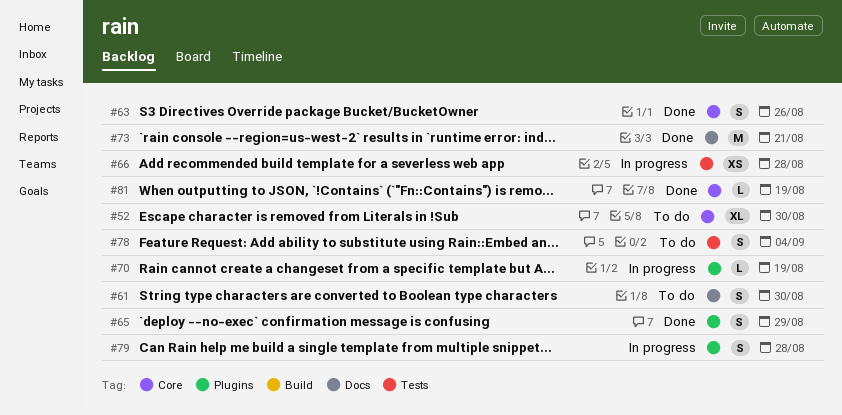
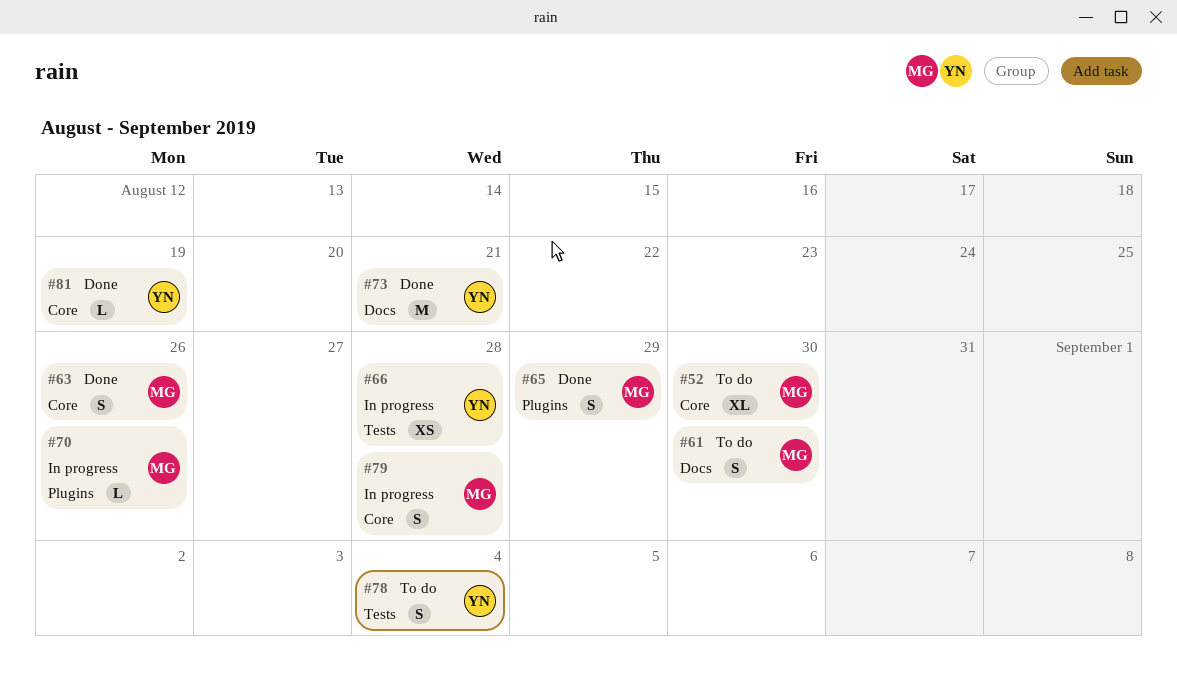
#70, due: Aug 19 -> Aug 26
#79, label: Plugins -> Core

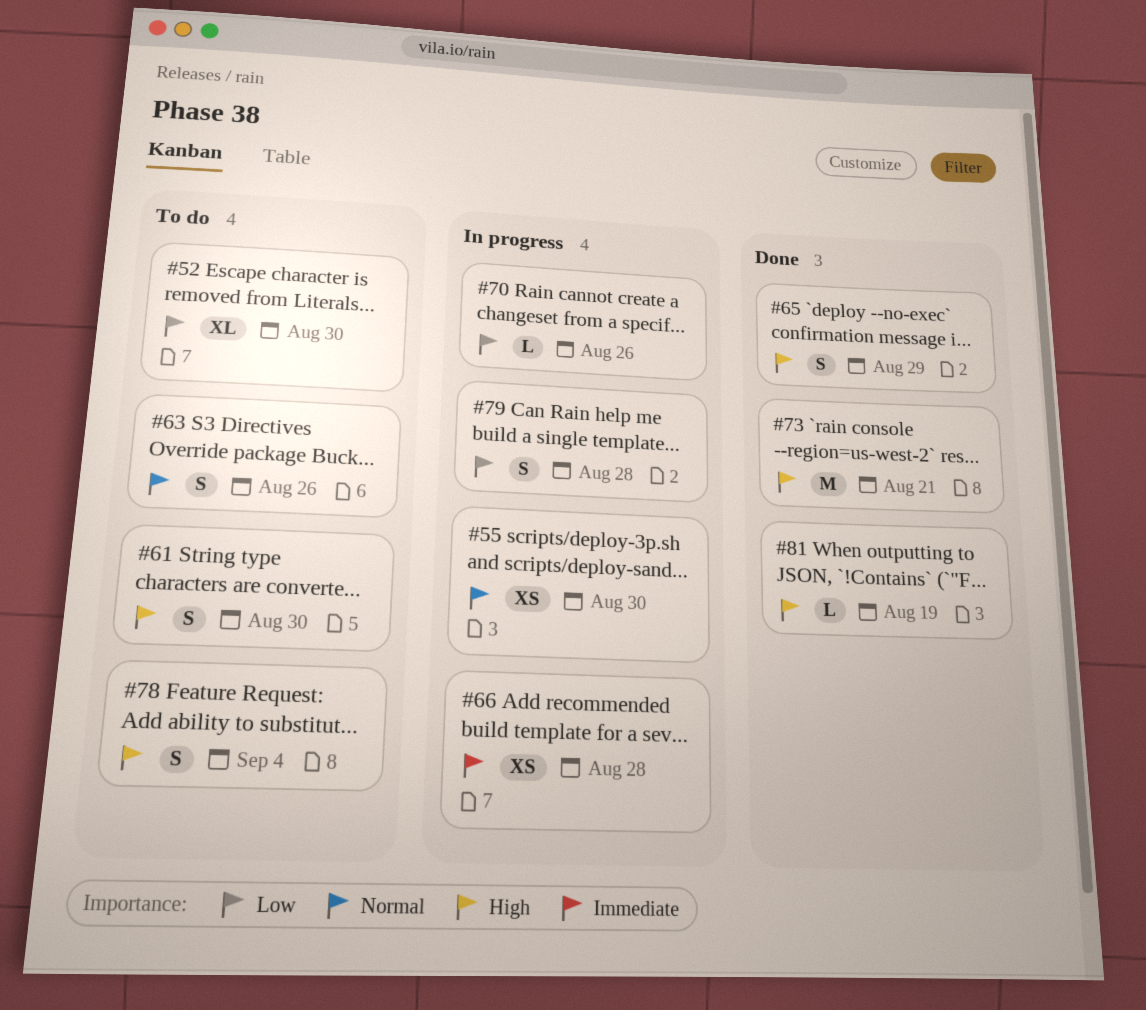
#55: none -> present
#63, status: Done -> To do

